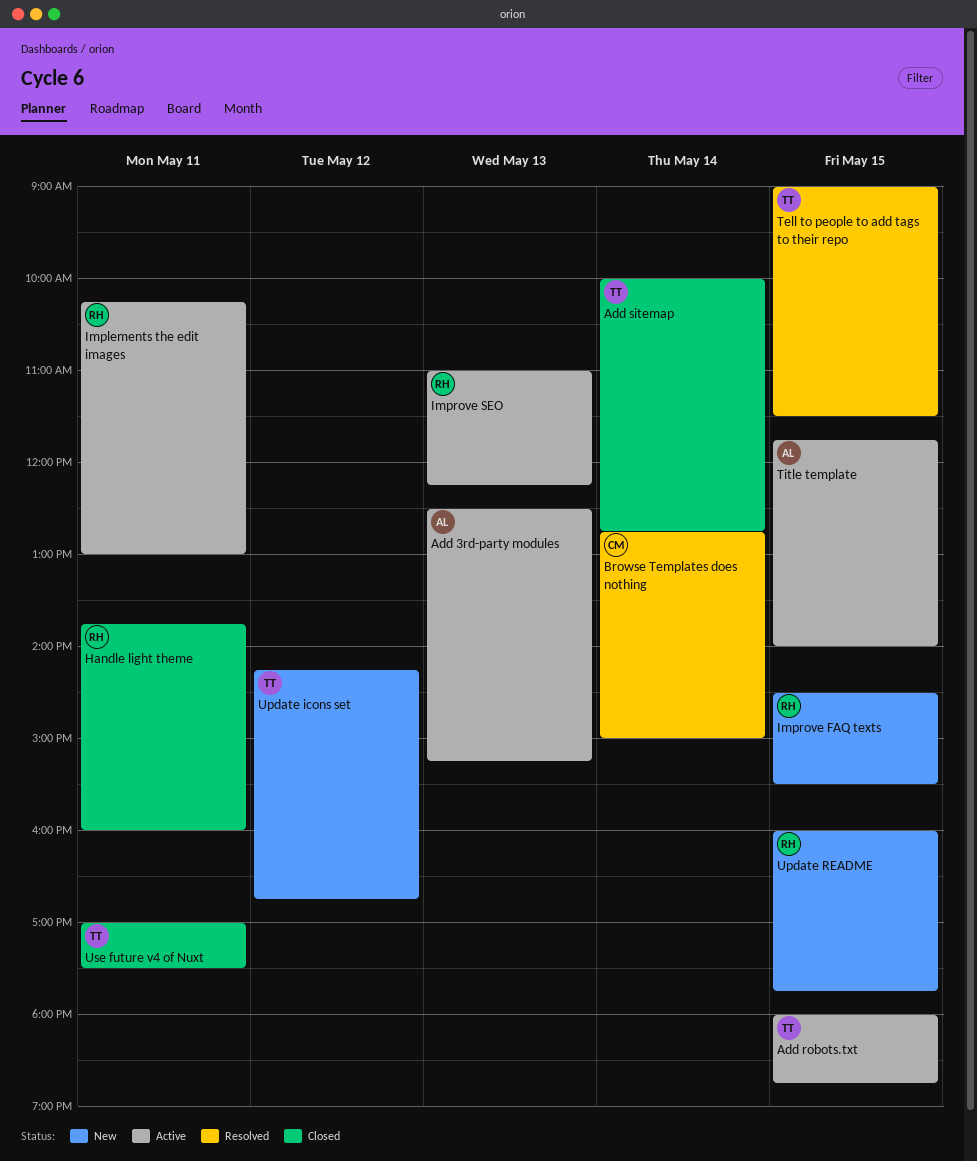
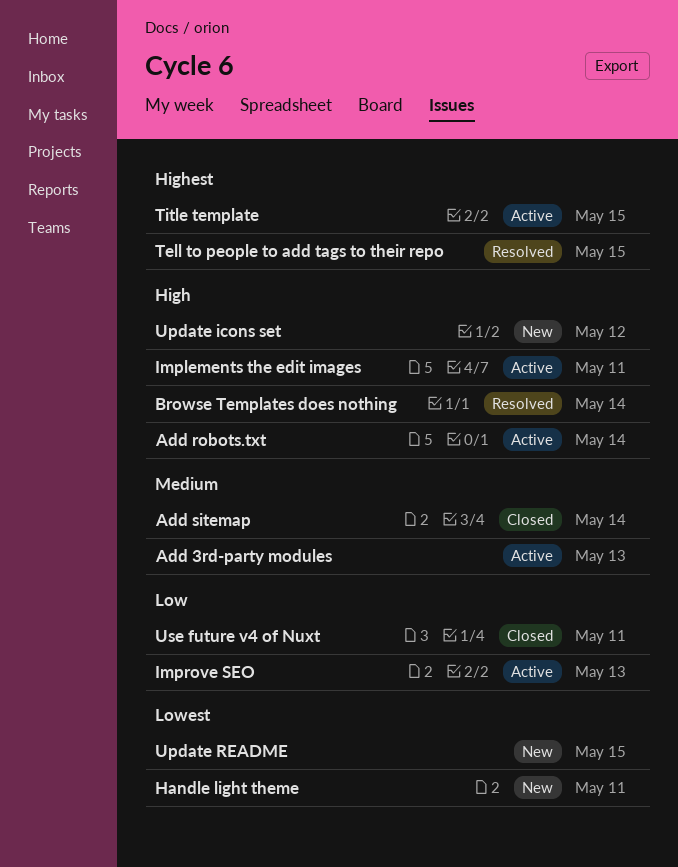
Add robots.txt, day: May 15 -> May 14
Handle light theme, status: Closed -> New
Improve FAQ texts: present -> none

